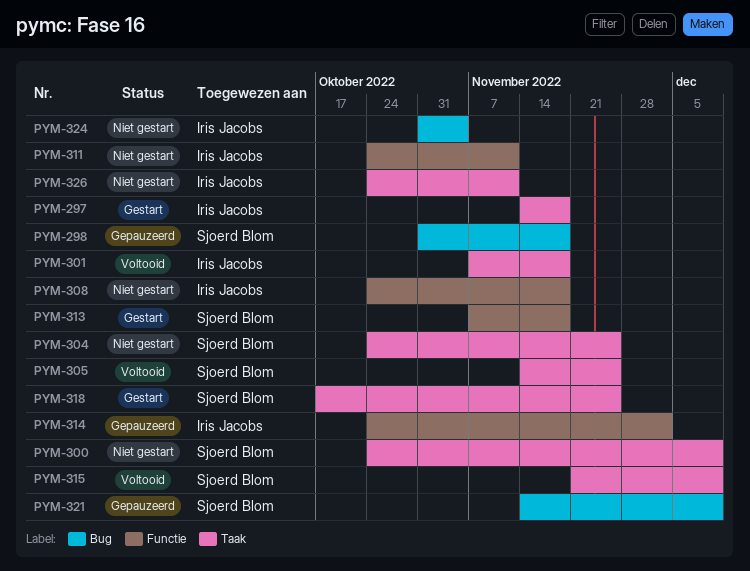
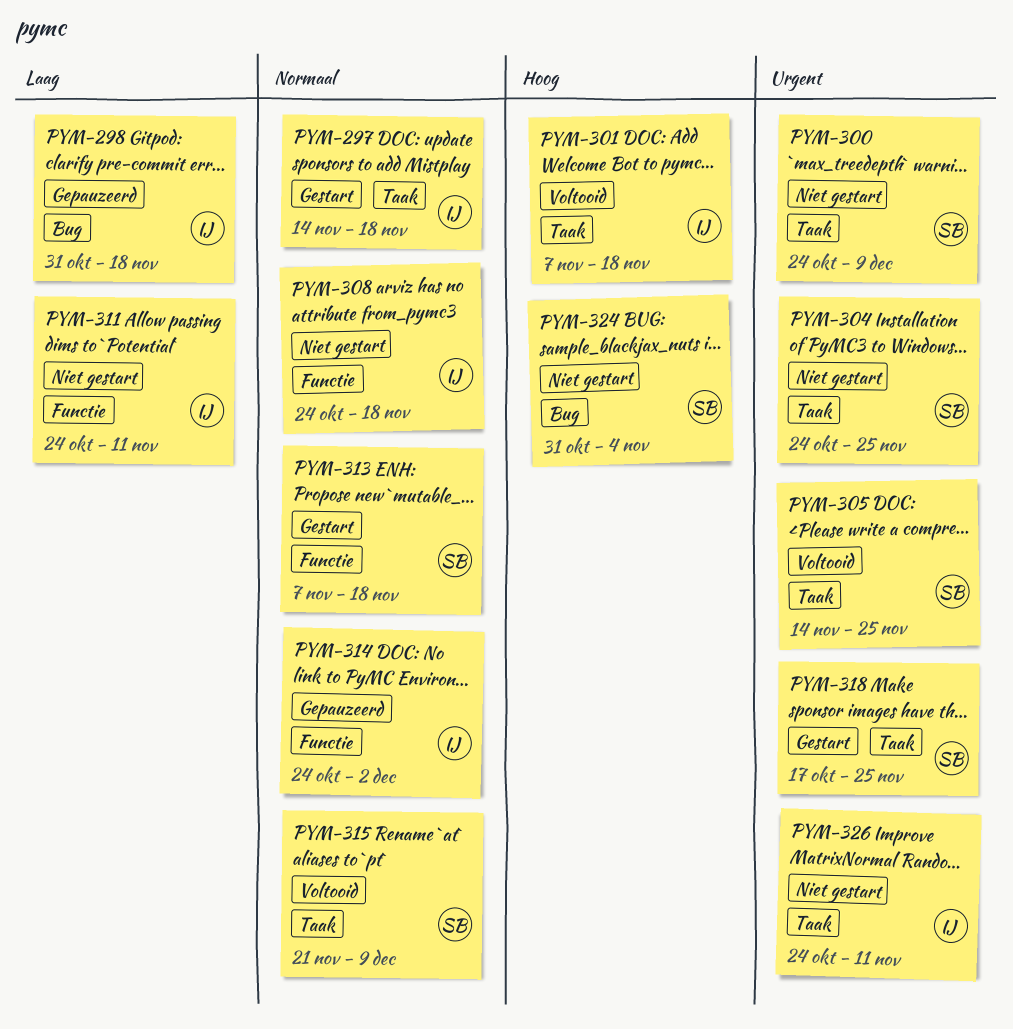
PYM-298, owner: Sjoerd Blom -> Iris Jacobs
PYM-321: present -> none
PYM-324, owner: Iris Jacobs -> Sjoerd Blom

